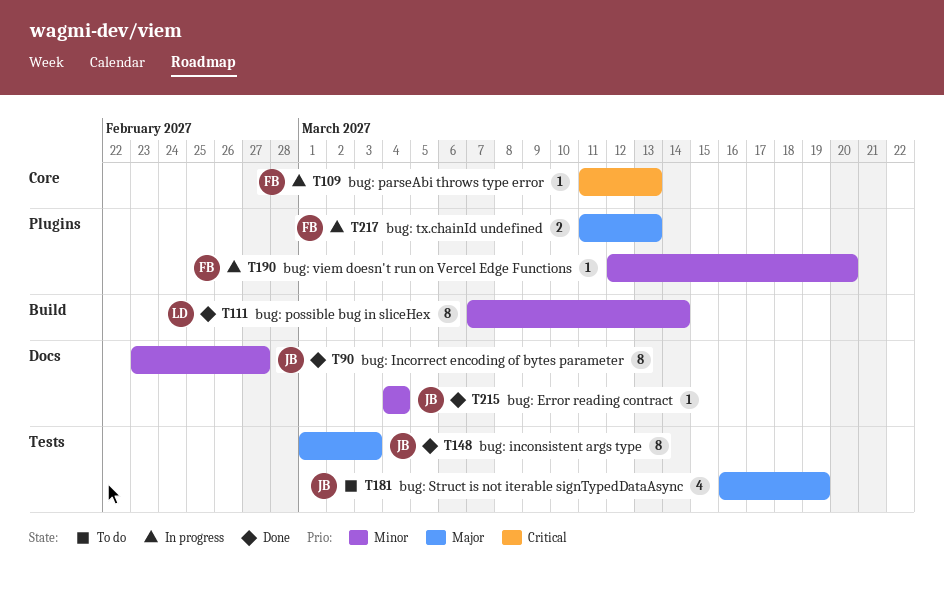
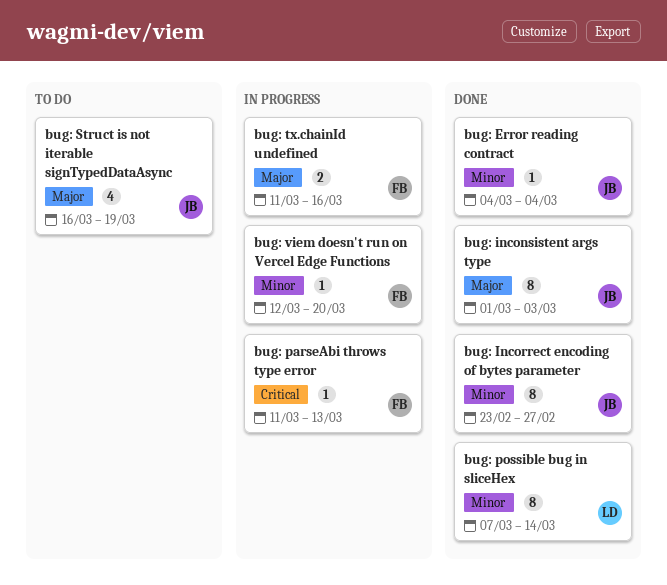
bug: tx.chainId undefined, due: Mar 13 -> Mar 16

